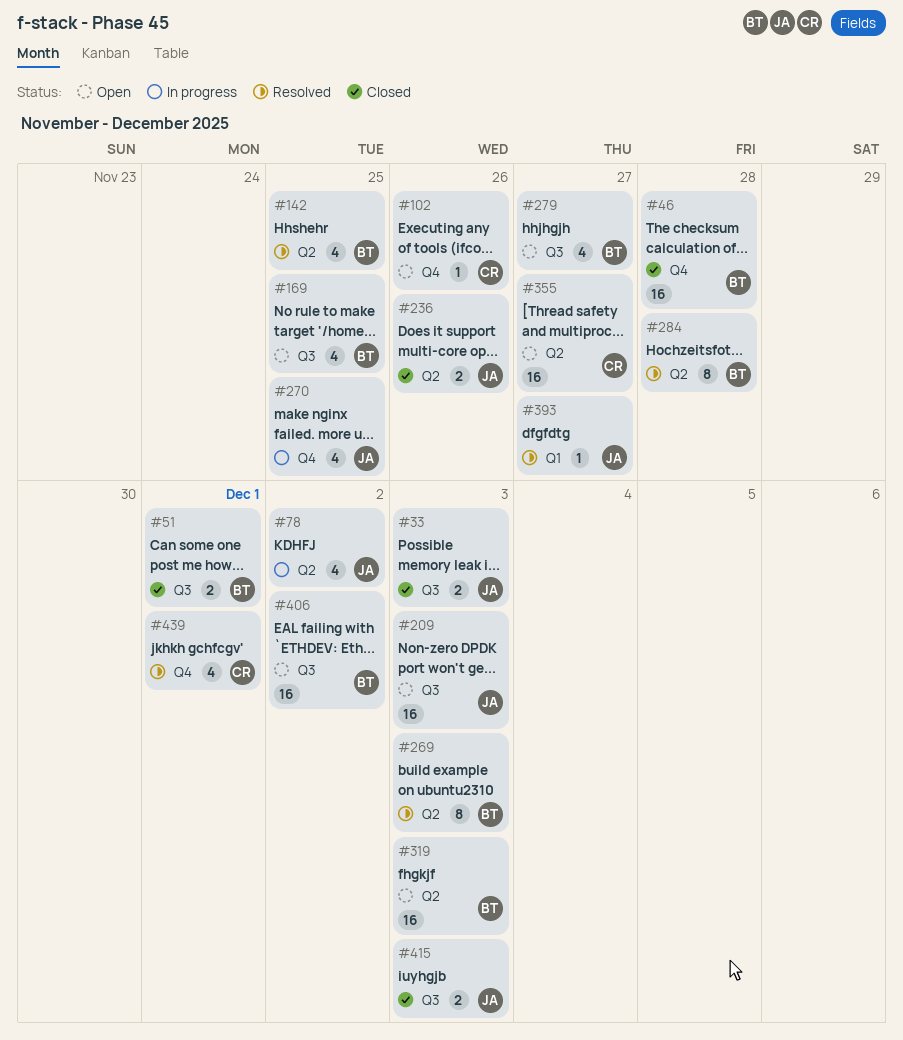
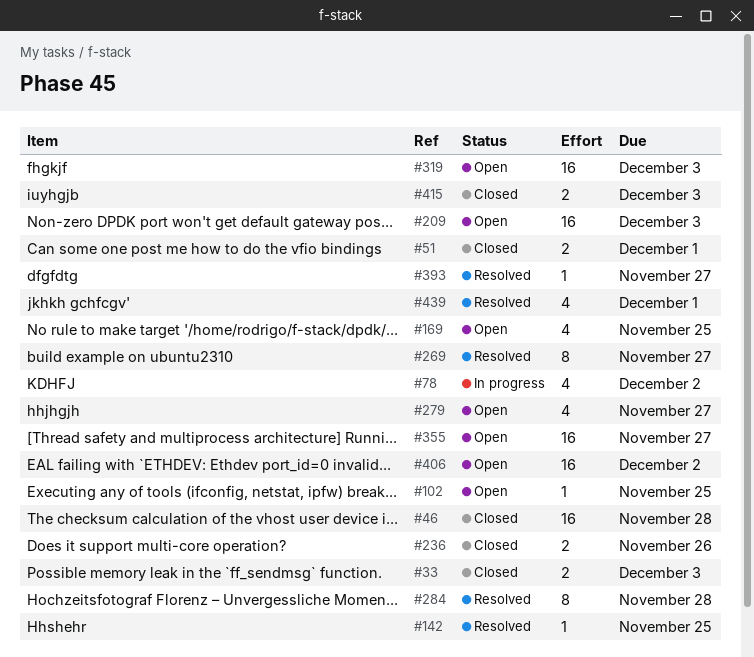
#102, due: Nov 26 -> Nov 25
#142, estimate: 4 -> 1
#269, due: Dec 3 -> Nov 27
#270: present -> none

